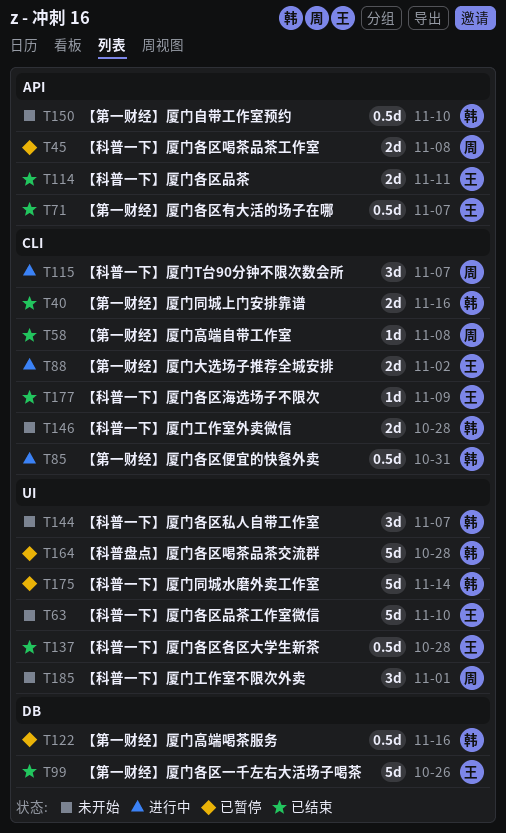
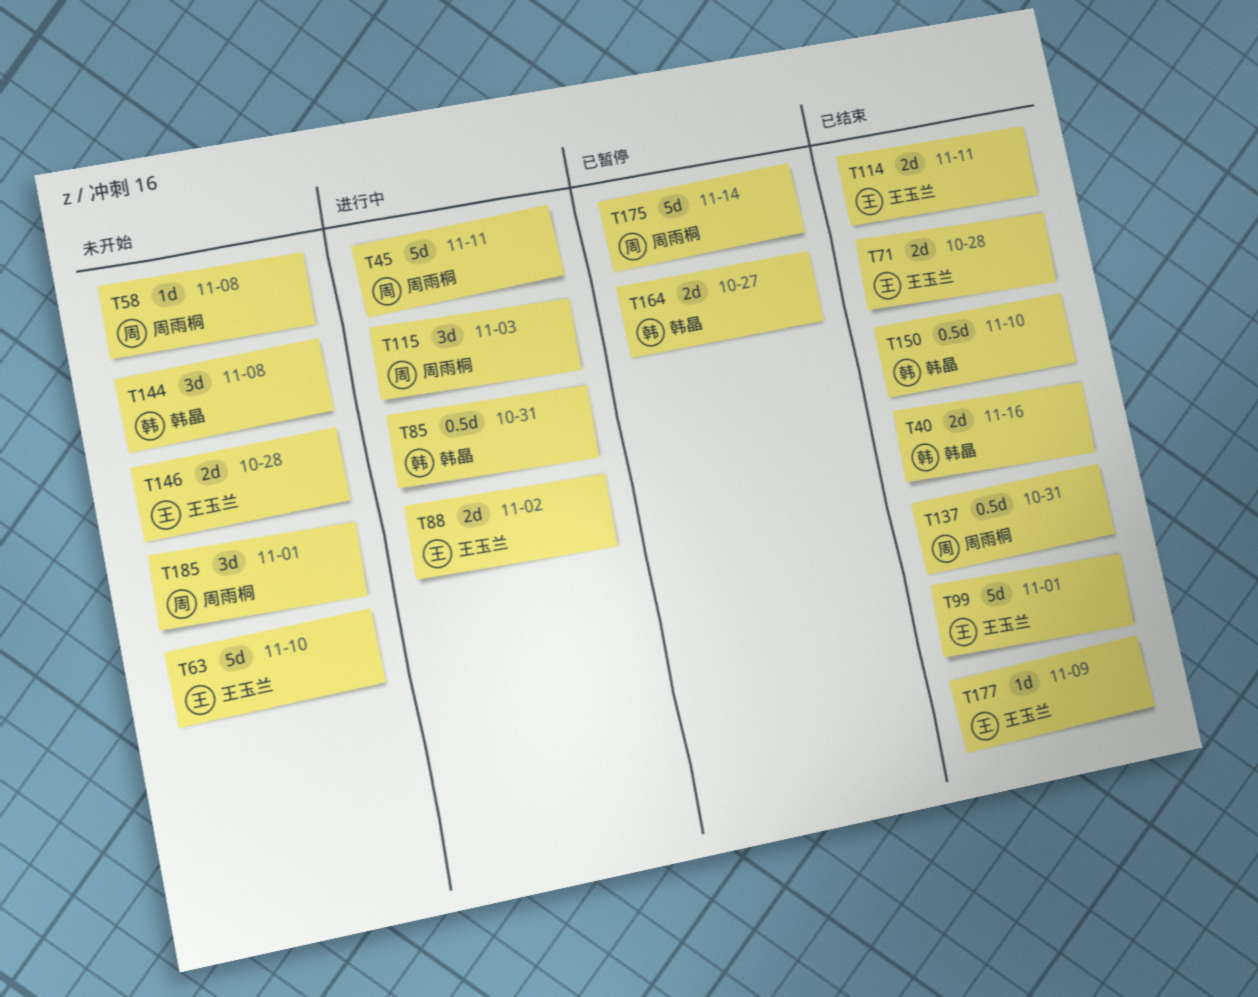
T45, status: 已暂停 -> 进行中
T45, estimate: 2d -> 5d
T45, due: Nov 8 -> Nov 11
T58, status: 已结束 -> 未开始
T71, estimate: 0.5d -> 2d
T71, due: Nov 7 -> Oct 28
T99, due: Oct 26 -> Nov 1
T115, due: Nov 7 -> Nov 3
T122: present -> none
T137, owner: 王玉兰 -> 周雨桐
T137, due: Oct 28 -> Oct 31
T144, due: Nov 7 -> Nov 8
T146, owner: 韩晶 -> 王玉兰
T150, status: 未开始 -> 已结束
T164, estimate: 5d -> 2d
T164, due: Oct 28 -> Oct 27
T175, owner: 韩晶 -> 周雨桐

